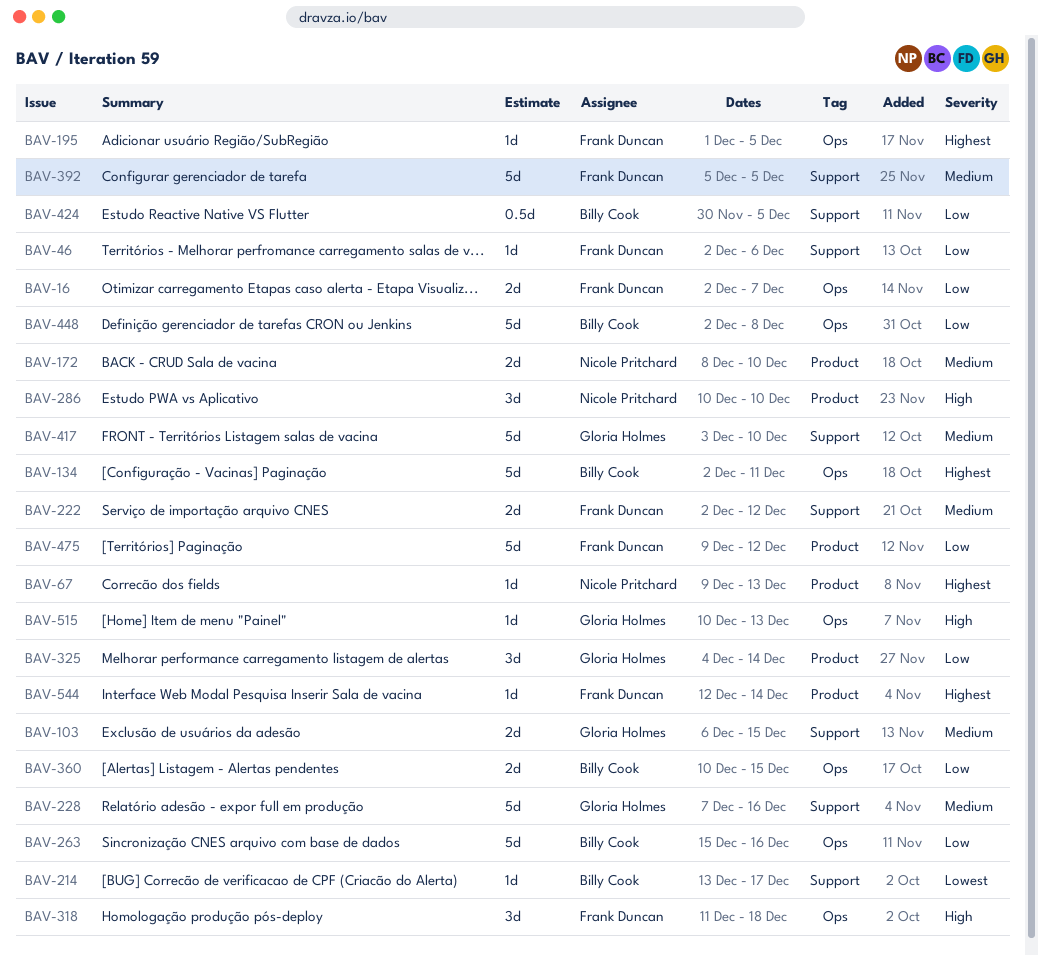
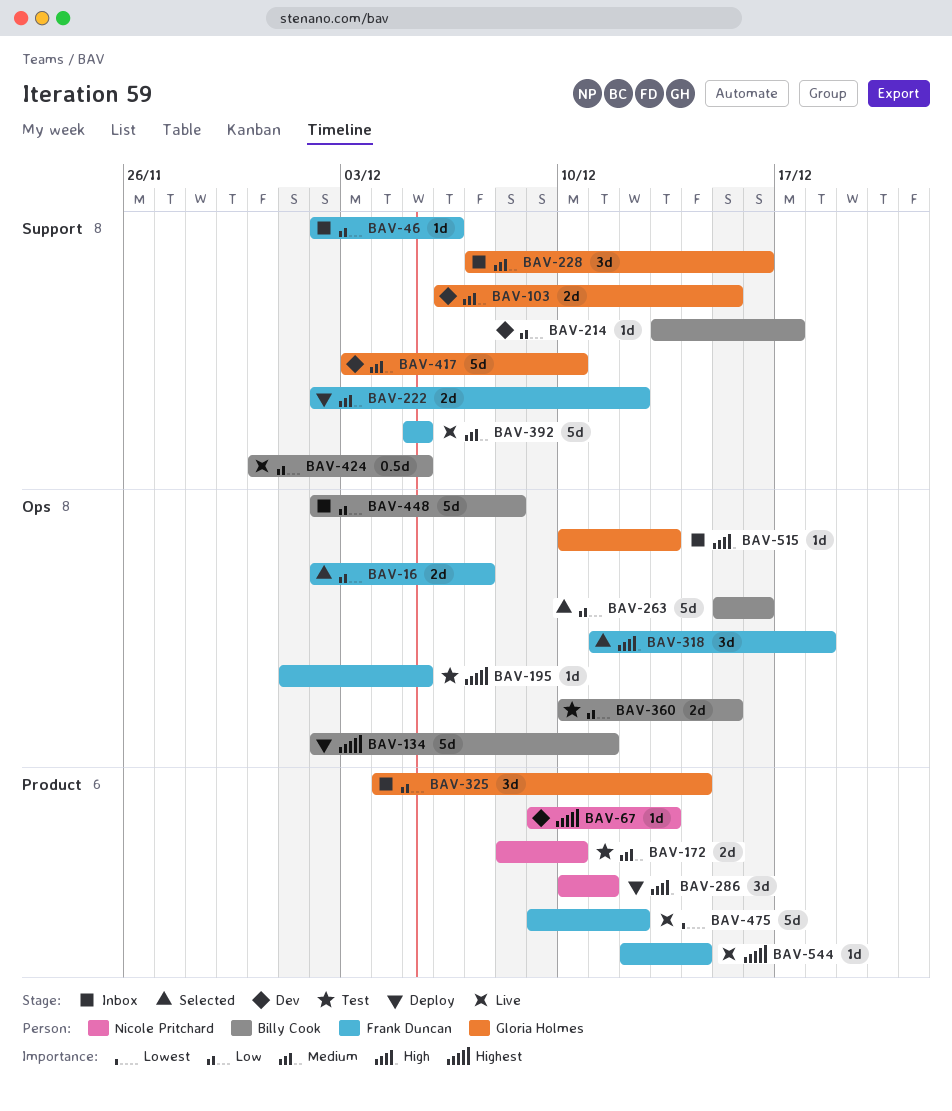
BAV-214, priority: Lowest -> Low
BAV-228, estimate: 5d -> 3d
BAV-286, due: Dec 10 -> Dec 11
BAV-475, priority: Low -> Lowest

